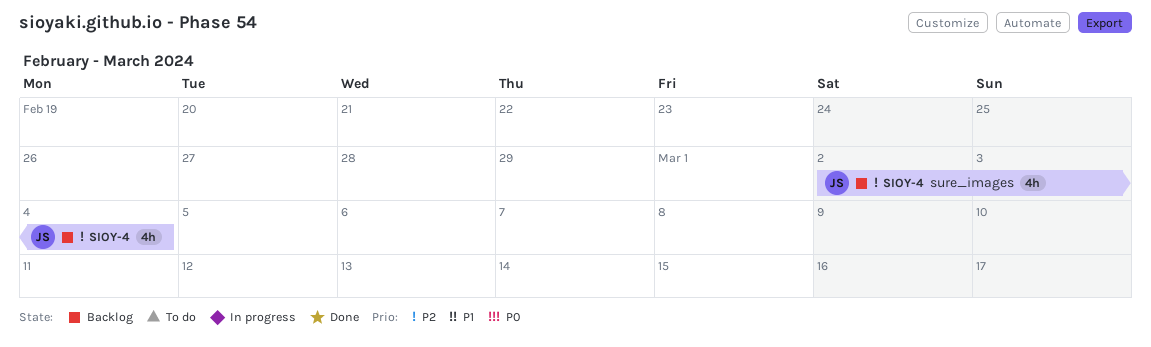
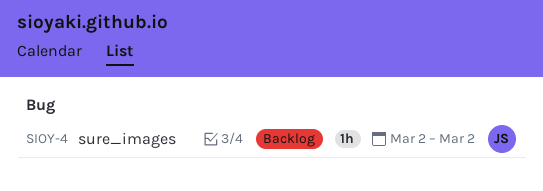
SIOY-4, estimate: 4h -> 1h
SIOY-4, due: Mar 4 -> Mar 2

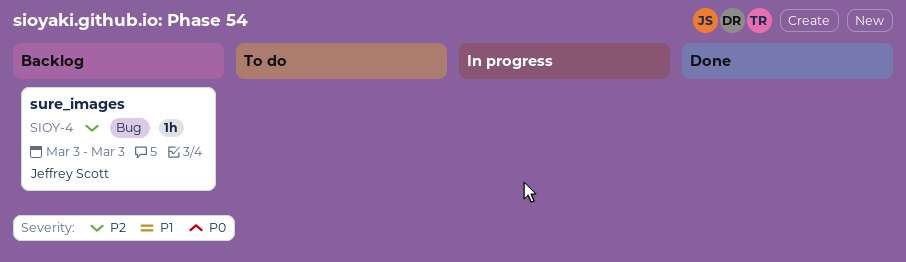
SIOY-4, start: Mar 2 -> Mar 3
SIOY-4, due: Mar 2 -> Mar 3

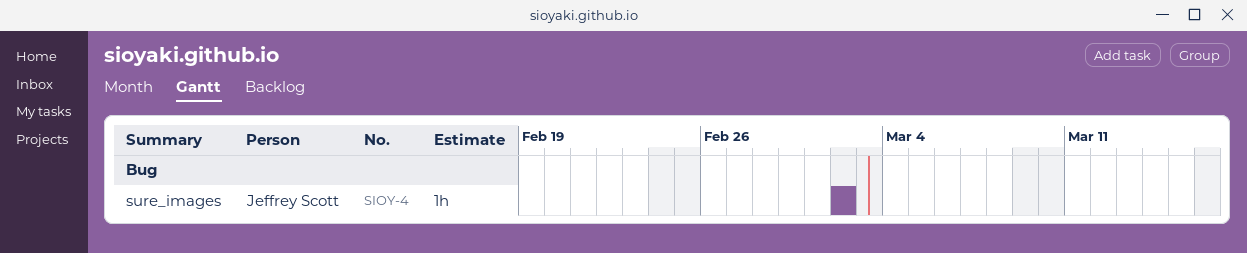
SIOY-4, start: Mar 3 -> Mar 2
SIOY-4, due: Mar 3 -> Mar 2

